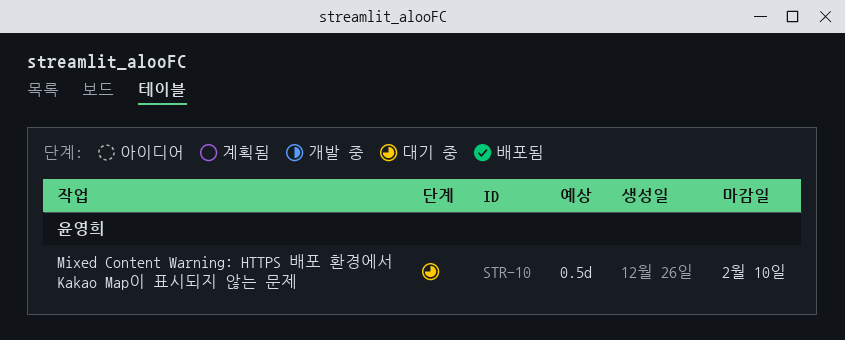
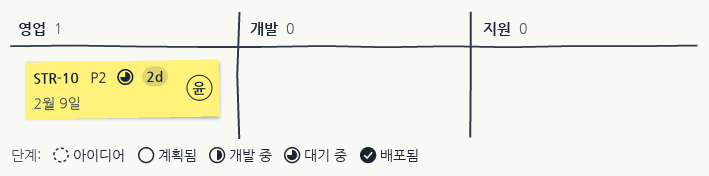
STR-10, estimate: 0.5d -> 2d
STR-10, due: Feb 10 -> Feb 9

